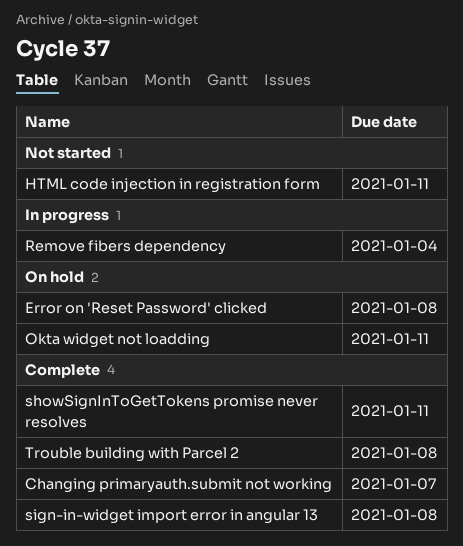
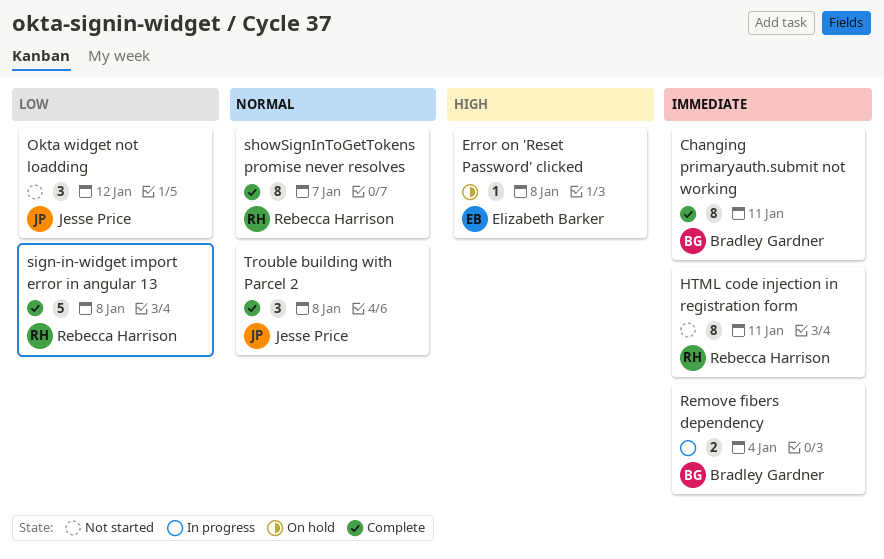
Changing primaryauth.submit not working, due: Jan 7 -> Jan 11
Okta widget not loadding, status: On hold -> Not started
Okta widget not loadding, due: Jan 11 -> Jan 12
showSignInToGetTokens promise never resolves, due: Jan 11 -> Jan 7

